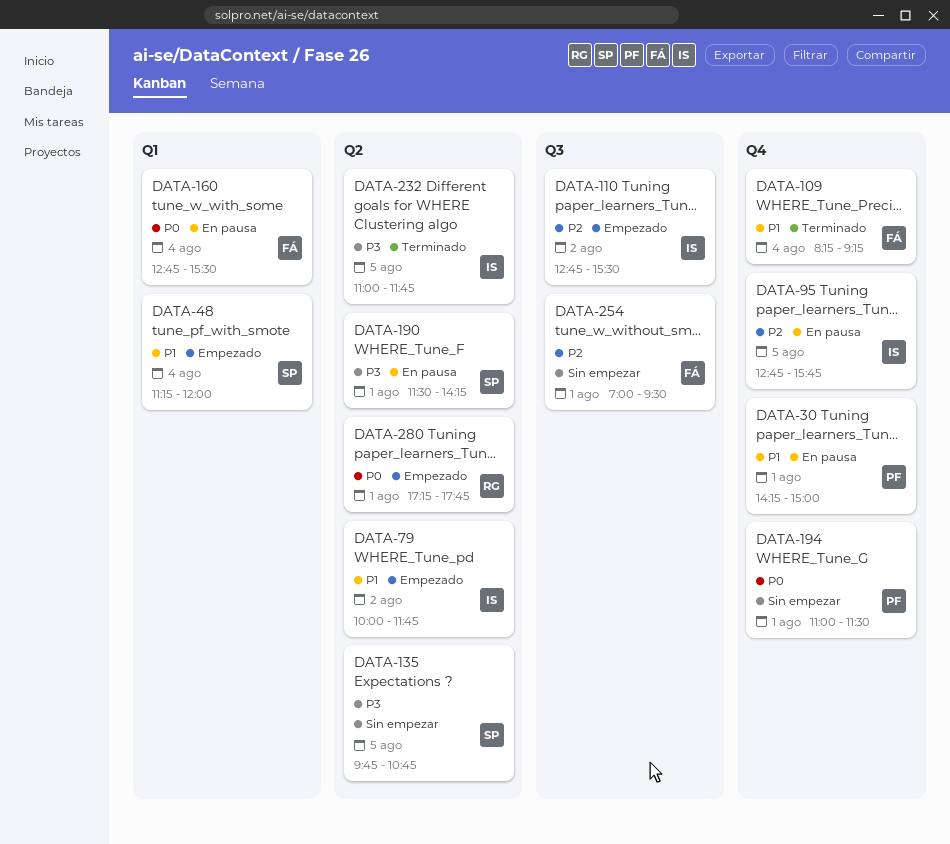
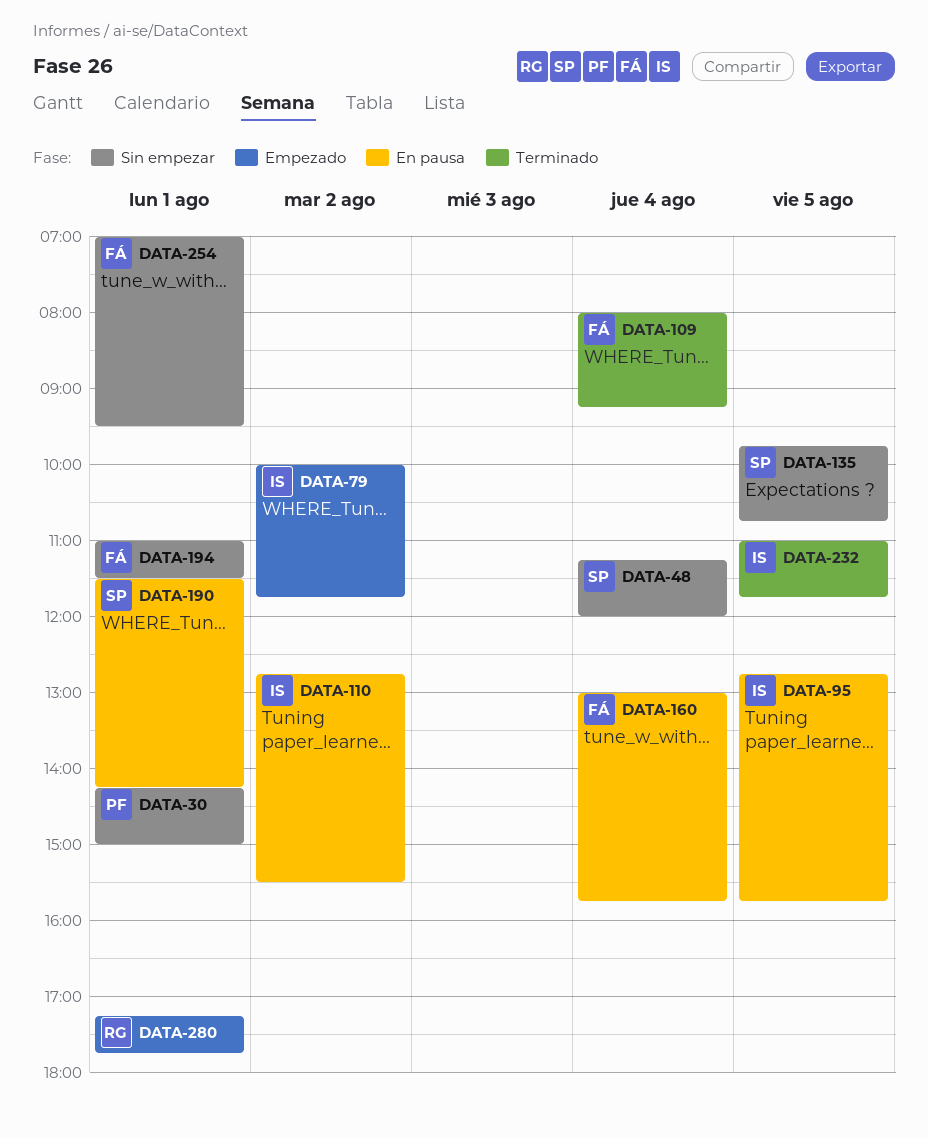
DATA-30, status: En pausa -> Sin empezar
DATA-48, status: Empezado -> Sin empezar
DATA-109, begins: 08:15 -> 08:00
DATA-110, status: Empezado -> En pausa
DATA-160, begins: 12:45 -> 13:00
DATA-160, ends: 15:30 -> 15:45
DATA-194, owner: PF -> FÁ

